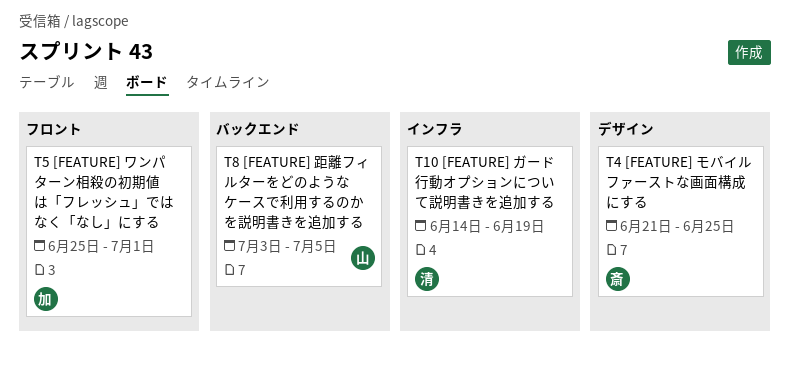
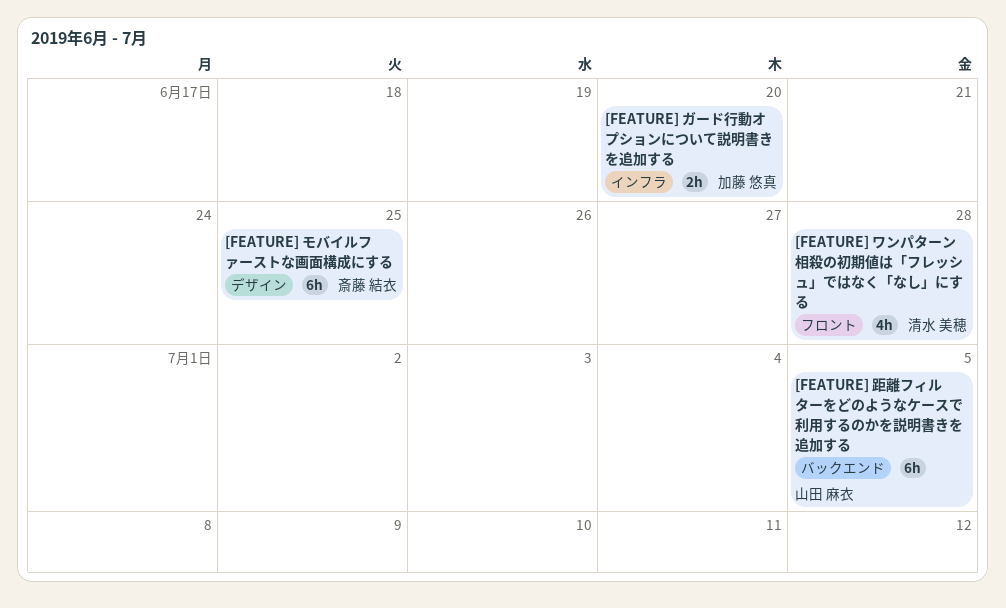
[FEATURE] ガード行動オプションについて説明書きを追加する, owner: 清水 美穂 -> 加藤 悠真
[FEATURE] ガード行動オプションについて説明書きを追加する, due: Jun 19 -> Jun 20
[FEATURE] ワンパターン相殺の初期値は「フレッシュ」ではなく「なし」にする, owner: 加藤 悠真 -> 清水 美穂
[FEATURE] ワンパターン相殺の初期値は「フレッシュ」ではなく「なし」にする, due: Jul 1 -> Jun 28

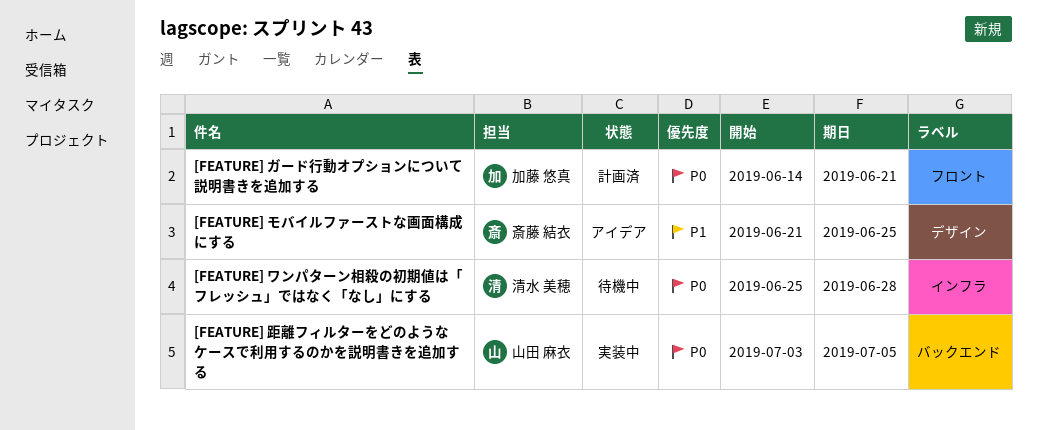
[FEATURE] ガード行動オプションについて説明書きを追加する, label: インフラ -> フロント
[FEATURE] ガード行動オプションについて説明書きを追加する, due: Jun 20 -> Jun 21
[FEATURE] ワンパターン相殺の初期値は「フレッシュ」ではなく「なし」にする, label: フロント -> インフラ

